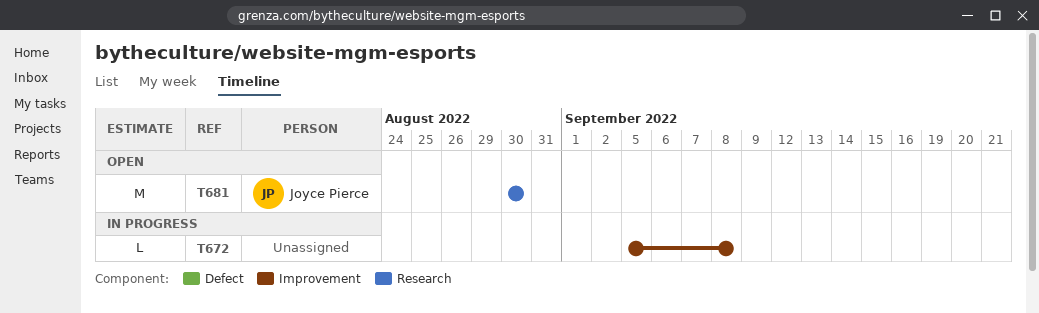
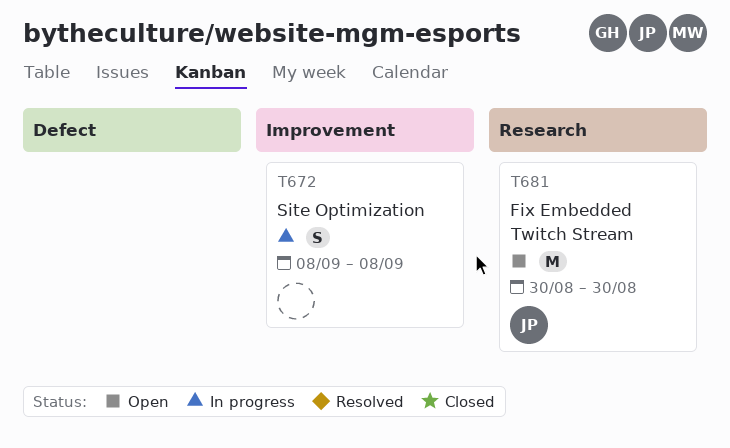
T672, estimate: L -> S
T672, start: Sep 5 -> Sep 8

